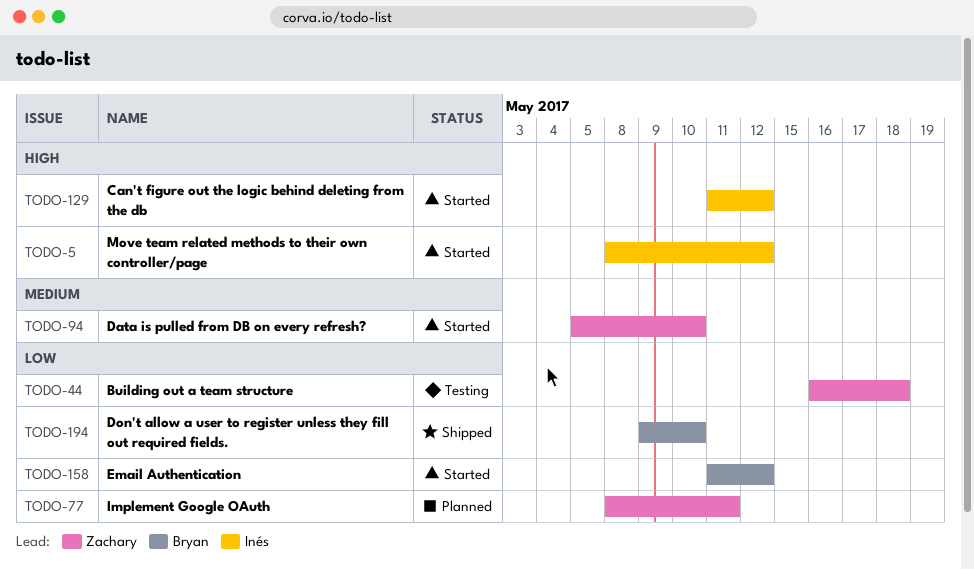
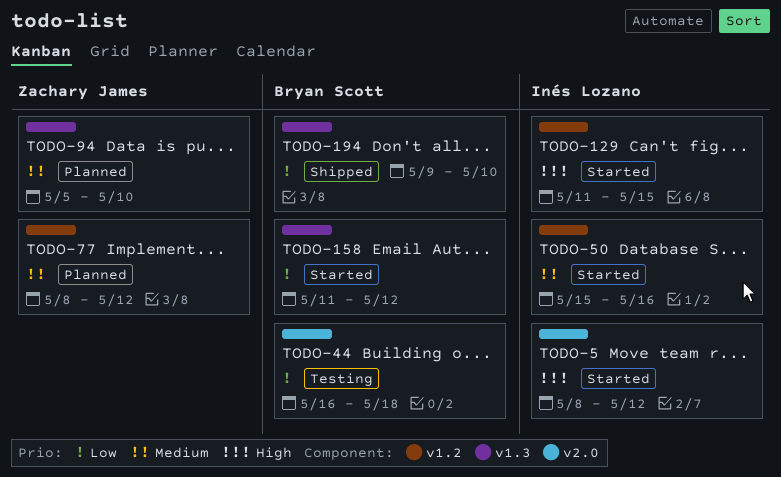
TODO-44, owner: Zachary James -> Bryan Scott
TODO-50: none -> present
TODO-77, priority: Low -> Medium
TODO-77, due: May 11 -> May 12
TODO-94, status: Started -> Planned
TODO-129, due: May 12 -> May 15

